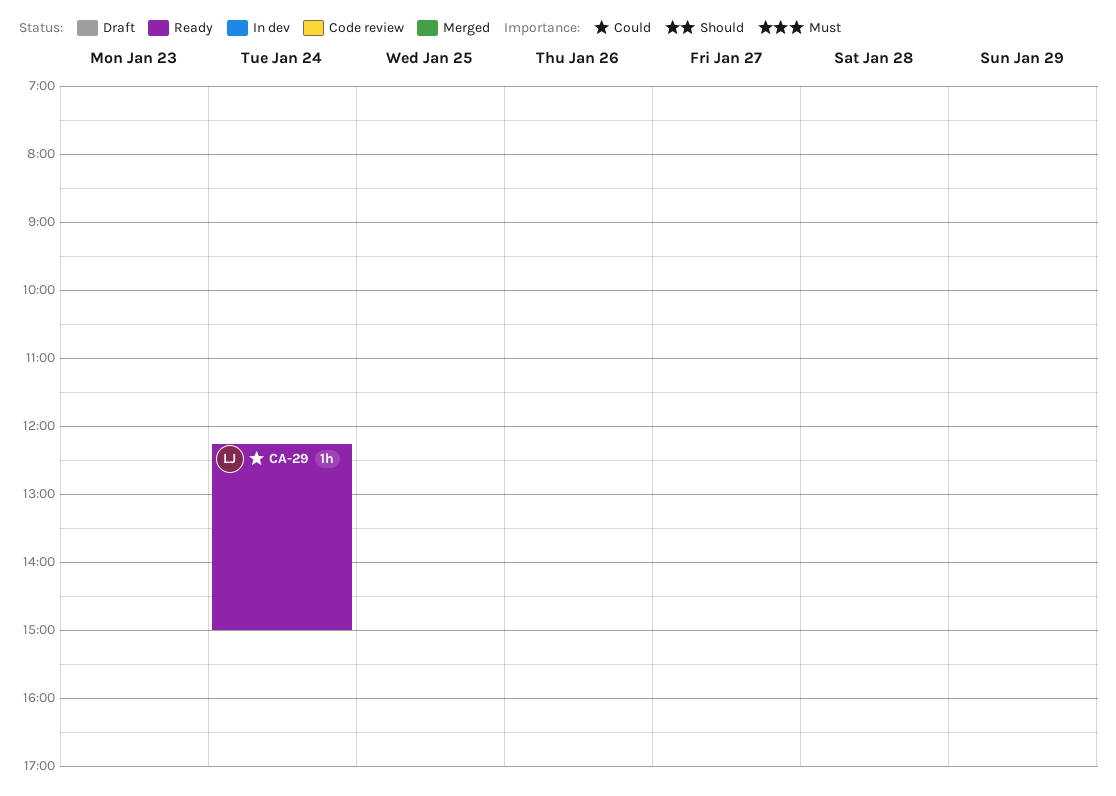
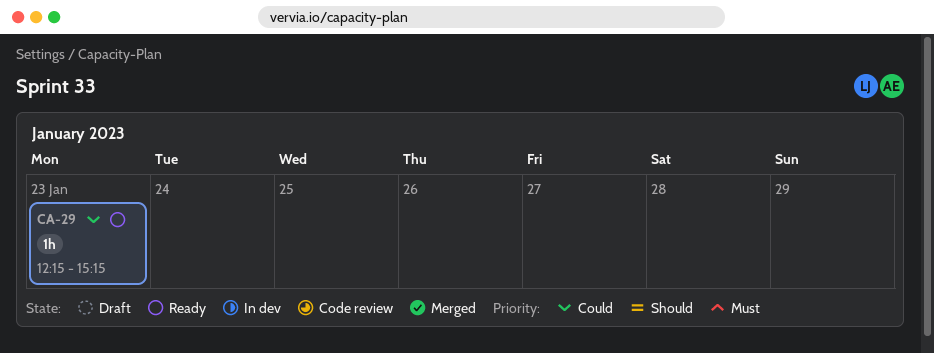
CA-29, day: Jan 24 -> Jan 23
CA-29, ends: 15:00 -> 15:15

